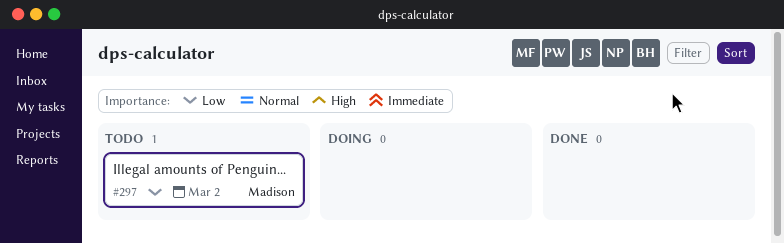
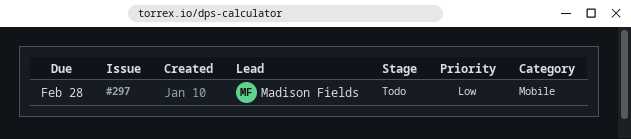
#297, due: Mar 2 -> Feb 28

